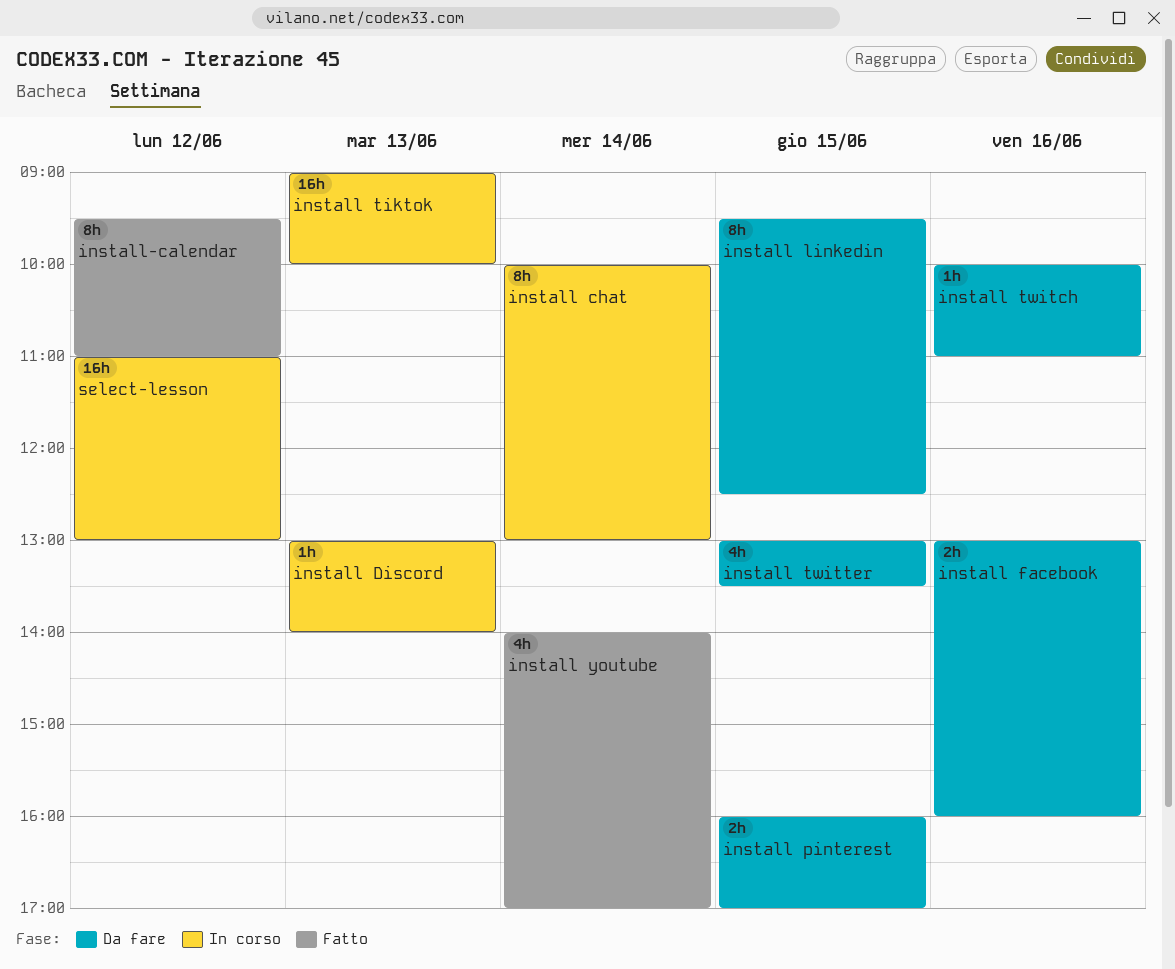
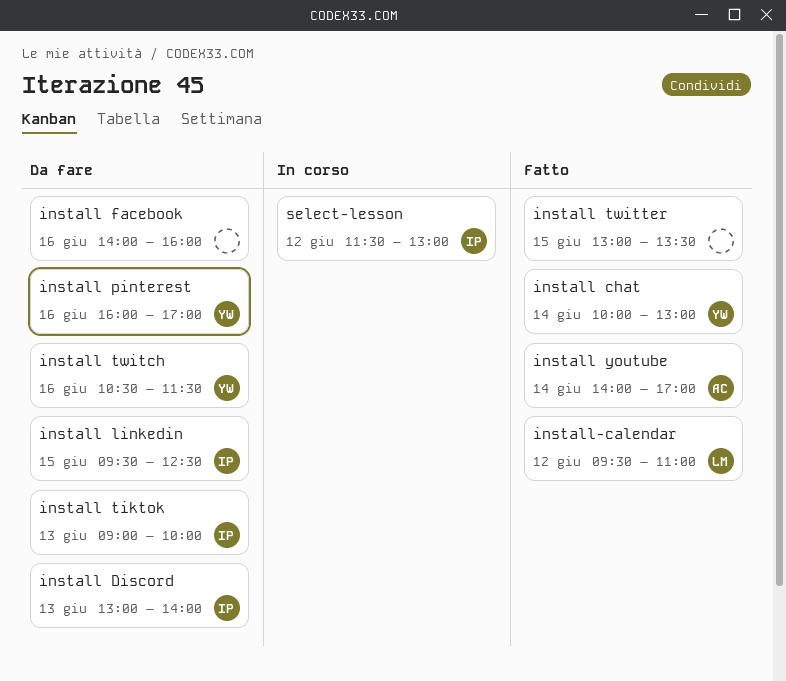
install chat, status: In corso -> Fatto
install Discord, status: In corso -> Da fare
install facebook, begins: 13:00 -> 14:00
install pinterest, day: Jun 15 -> Jun 16
install tiktok, status: In corso -> Da fare
install twitch, begins: 10:00 -> 10:30
install twitch, ends: 11:00 -> 11:30
install twitter, status: Da fare -> Fatto
select-lesson, begins: 11:00 -> 11:30

